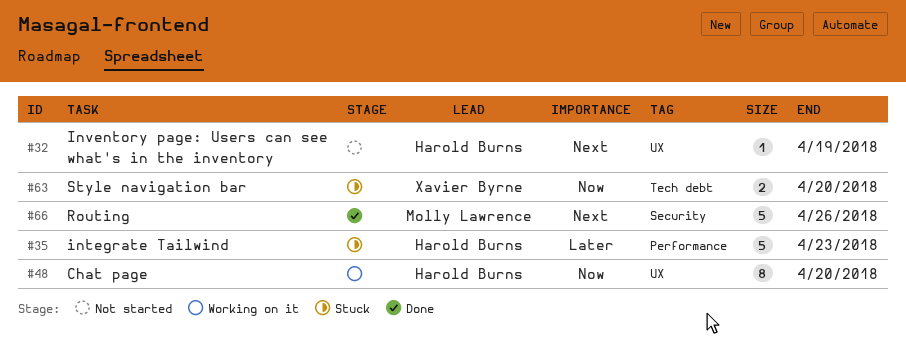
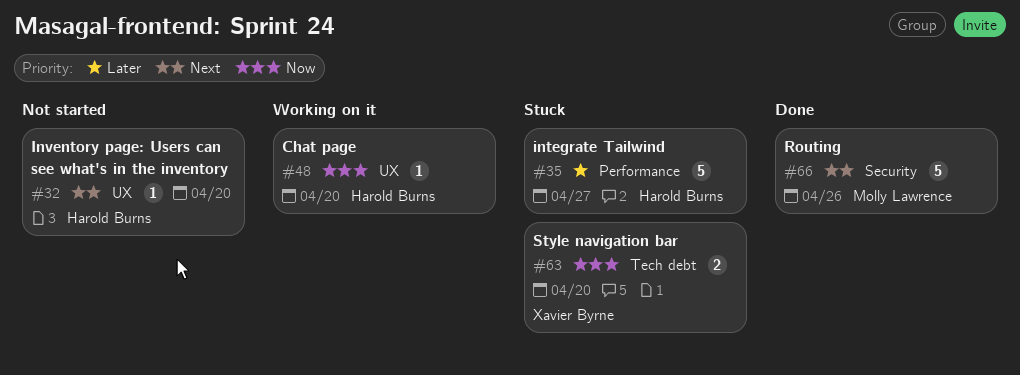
#32, due: Apr 19 -> Apr 20
#35, due: Apr 23 -> Apr 27
#48, estimate: 8 -> 1

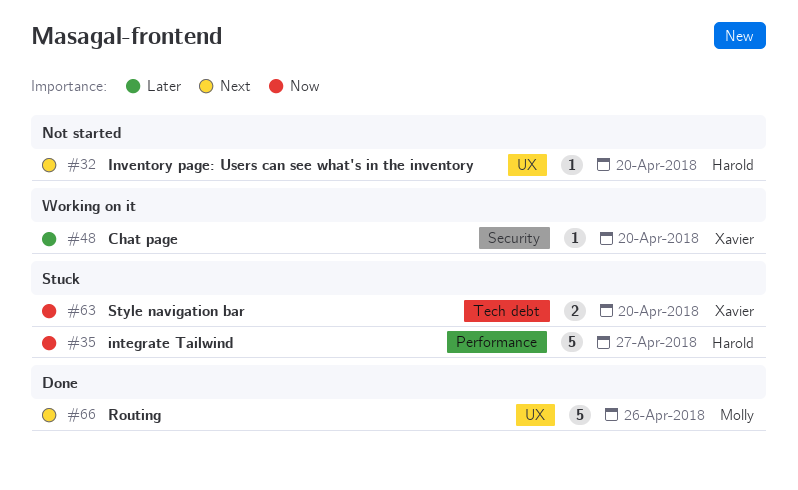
#35, priority: Later -> Now
#48, owner: Harold Burns -> Xavier Byrne
#48, priority: Now -> Later
#48, label: UX -> Security
#66, label: Security -> UX

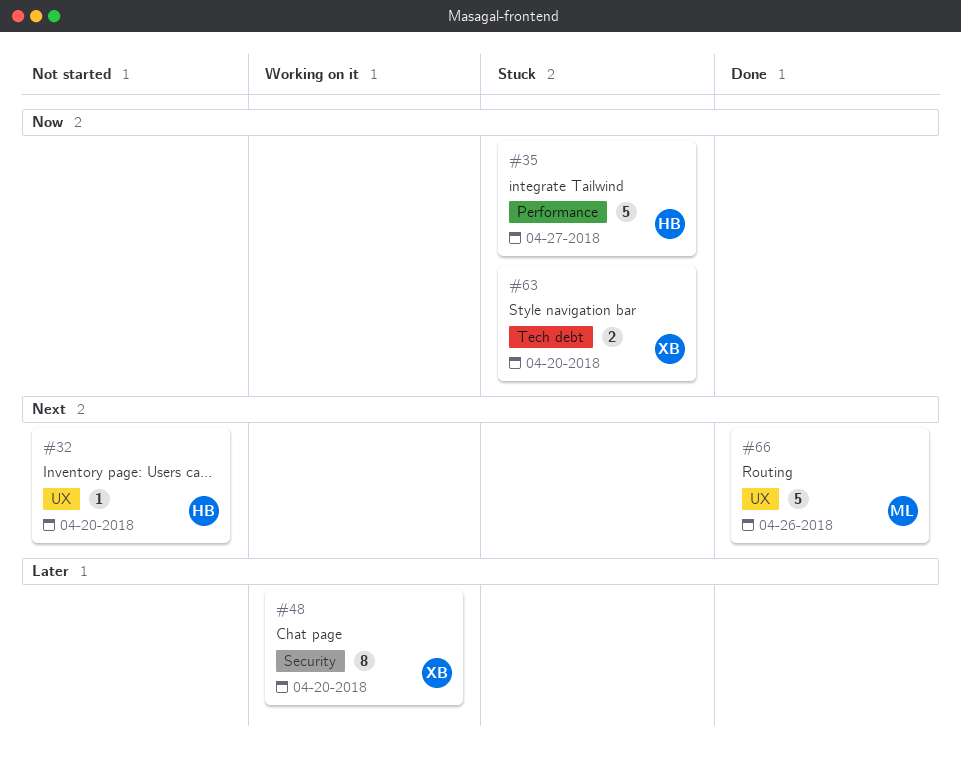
#48, estimate: 1 -> 8

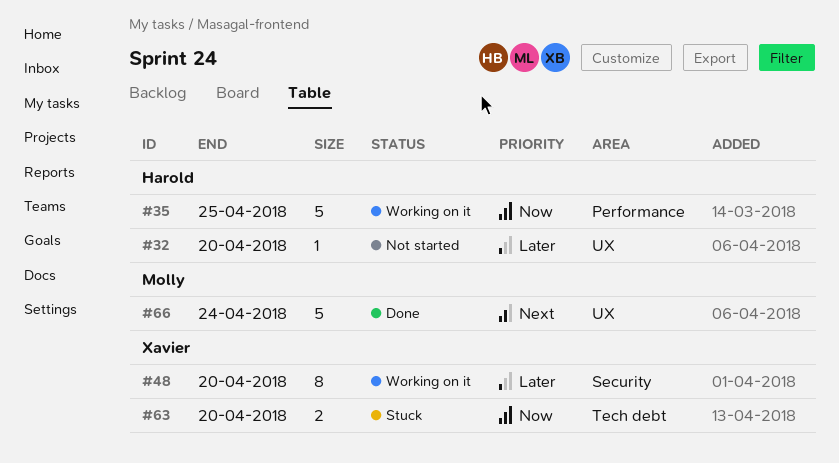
#32, priority: Next -> Later
#35, status: Stuck -> Working on it
#35, due: Apr 27 -> Apr 25
#66, due: Apr 26 -> Apr 24

